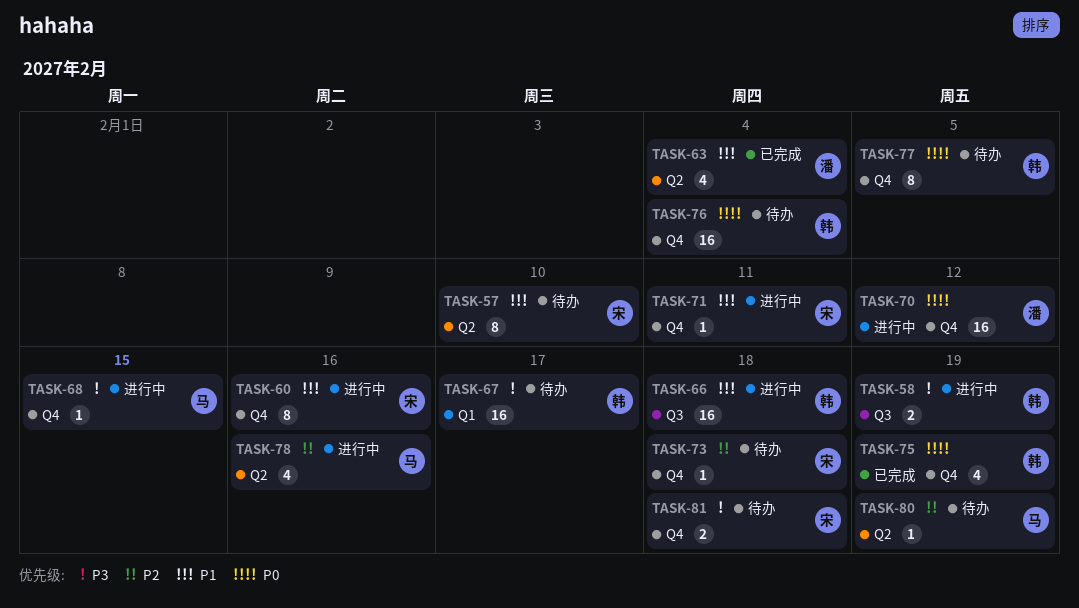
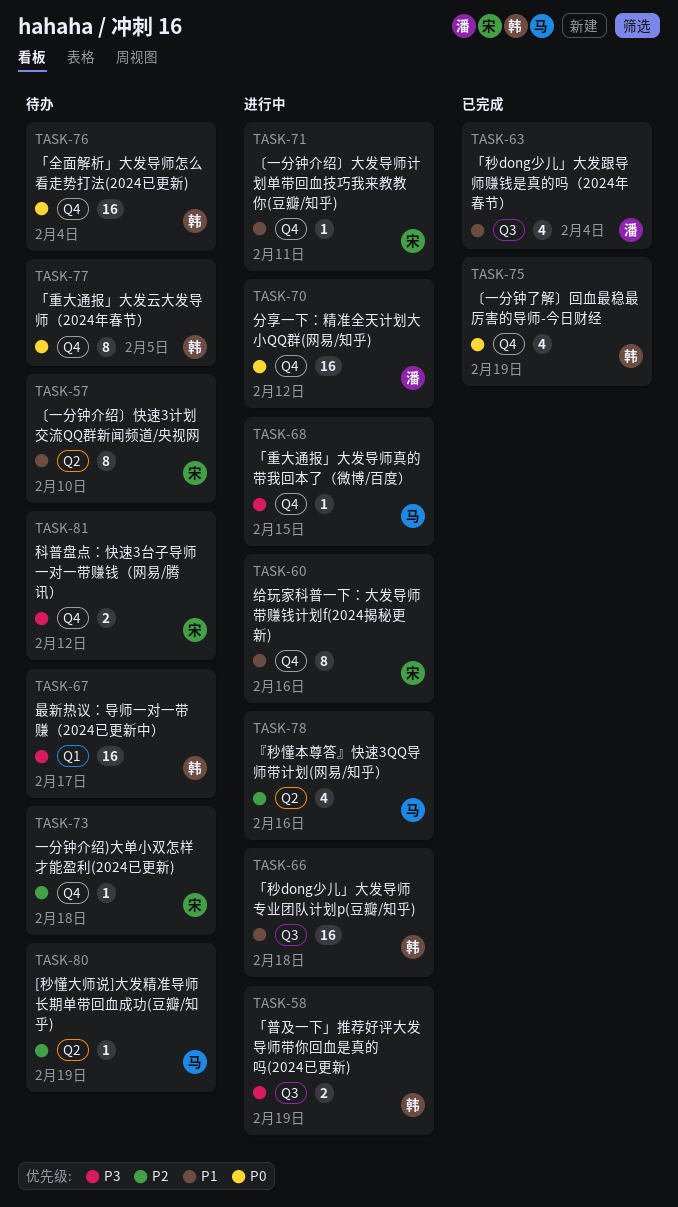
TASK-63, label: Q2 -> Q3
TASK-81, due: Feb 18 -> Feb 12

